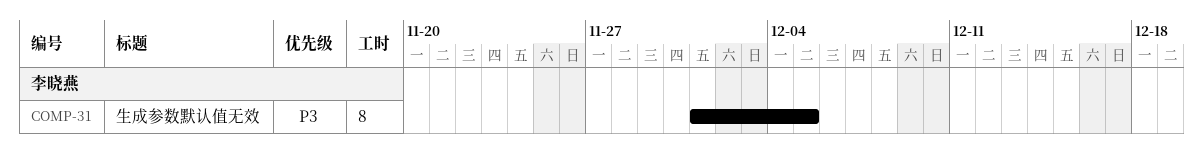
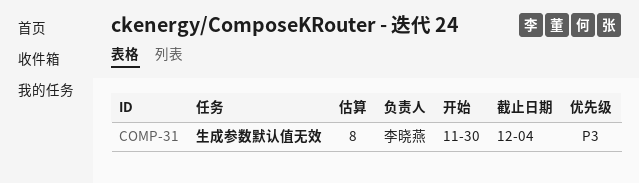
COMP-31, start: Dec 1 -> Nov 30
COMP-31, due: Dec 5 -> Dec 4

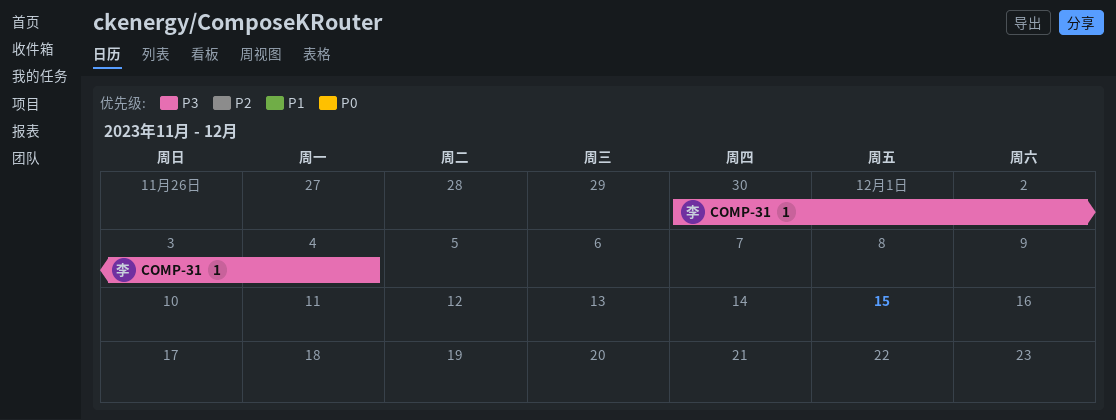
COMP-31, estimate: 8 -> 1

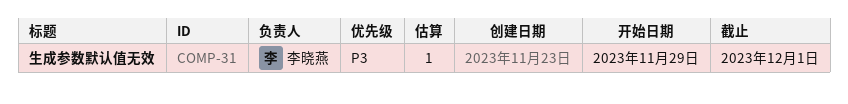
COMP-31, start: Nov 30 -> Nov 29
COMP-31, due: Dec 4 -> Dec 1

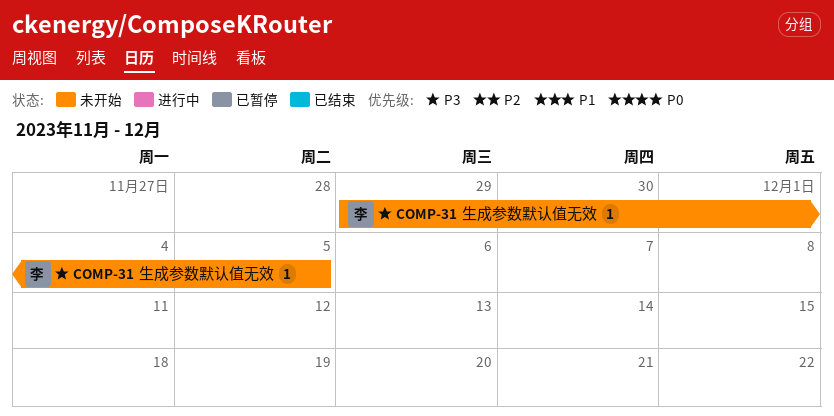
COMP-31, due: Dec 1 -> Dec 5

